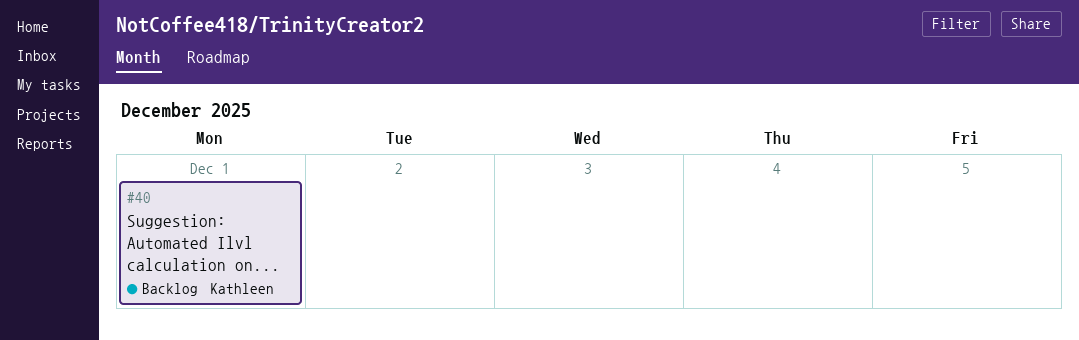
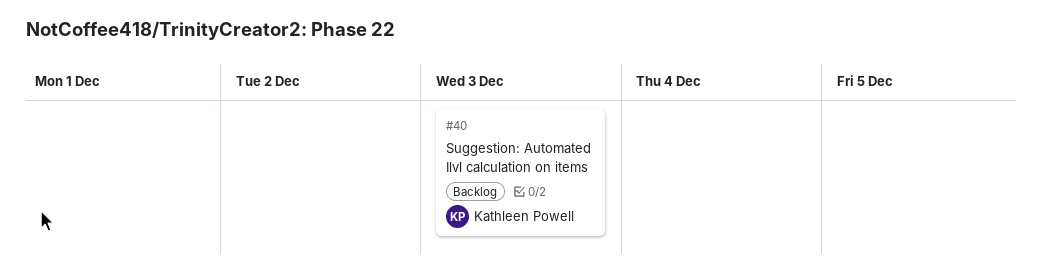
#40, due: Dec 1 -> Dec 3

